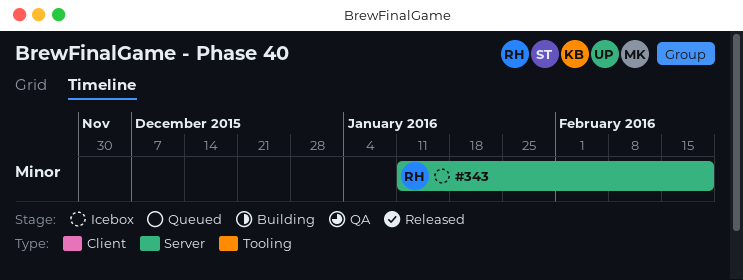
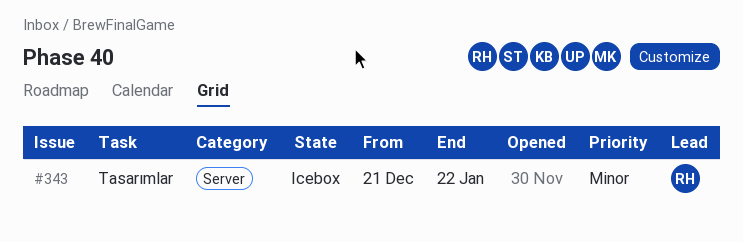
#343, start: Jan 11 -> Dec 21
#343, due: Feb 19 -> Jan 22

